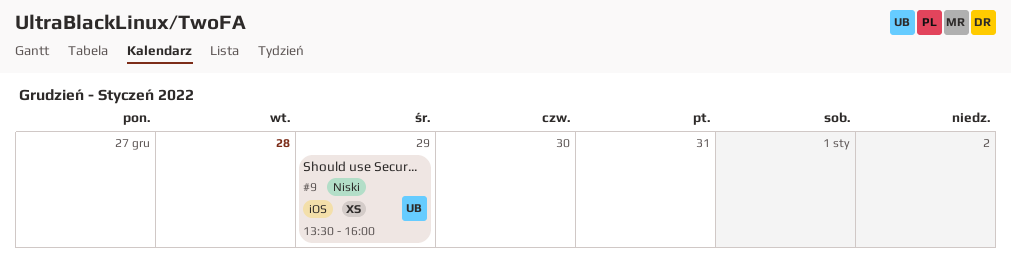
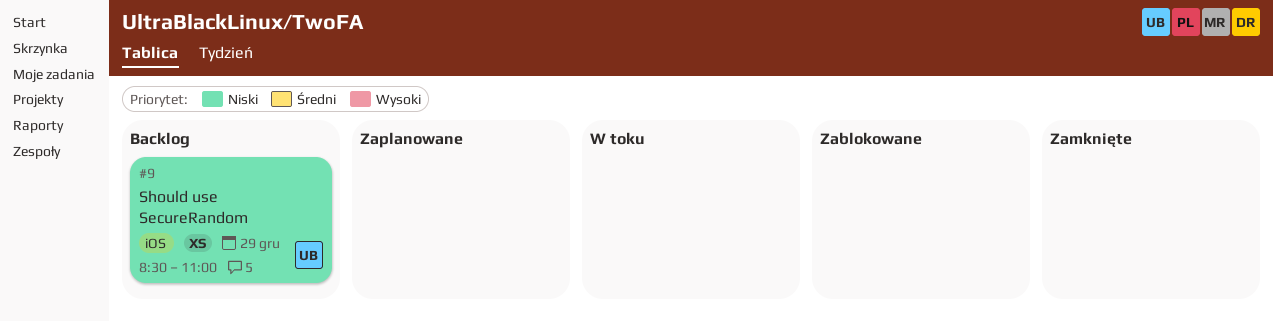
#9, begins: 13:30 -> 08:30
#9, ends: 16:00 -> 11:00

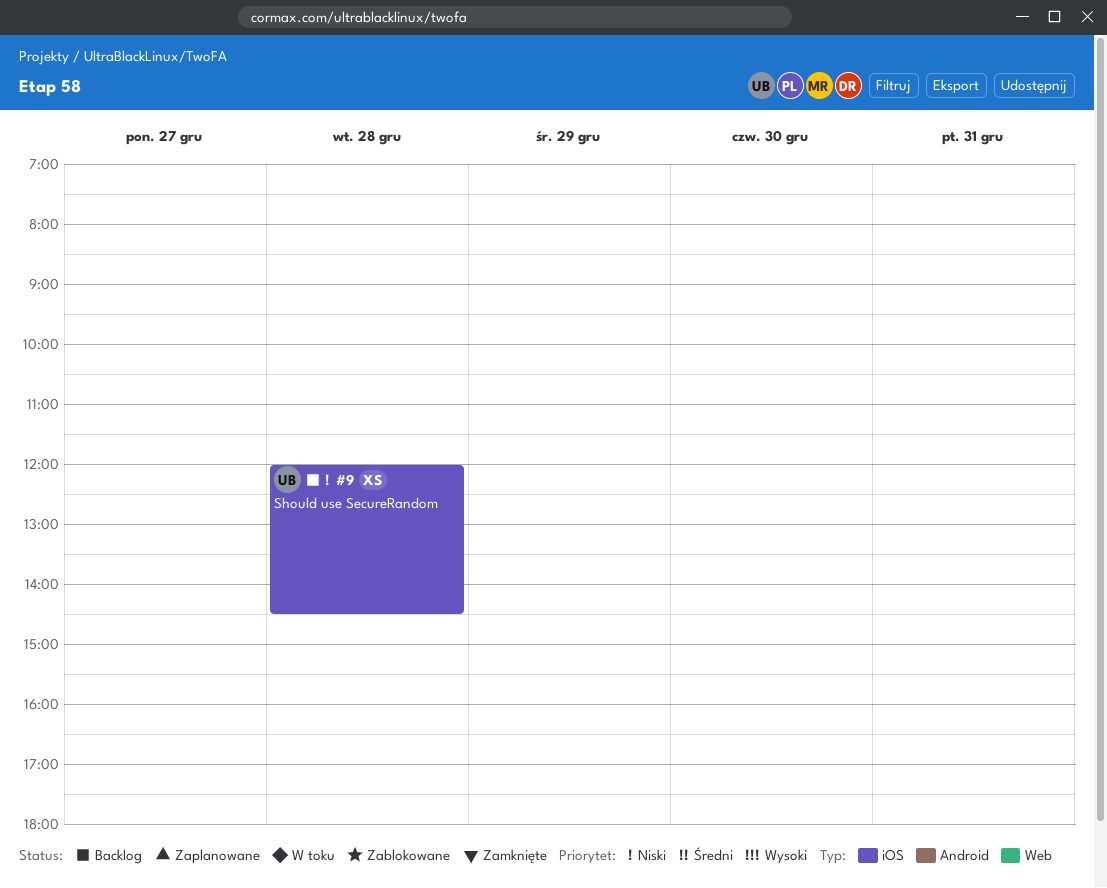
#9, day: Dec 29 -> Dec 28
#9, begins: 08:30 -> 12:00
#9, ends: 11:00 -> 14:30

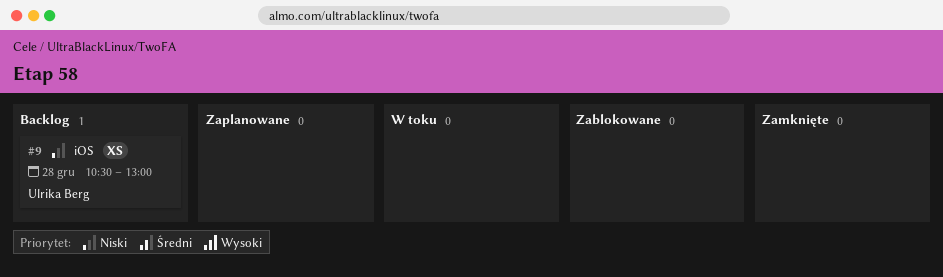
#9, begins: 12:00 -> 10:30
#9, ends: 14:30 -> 13:00

